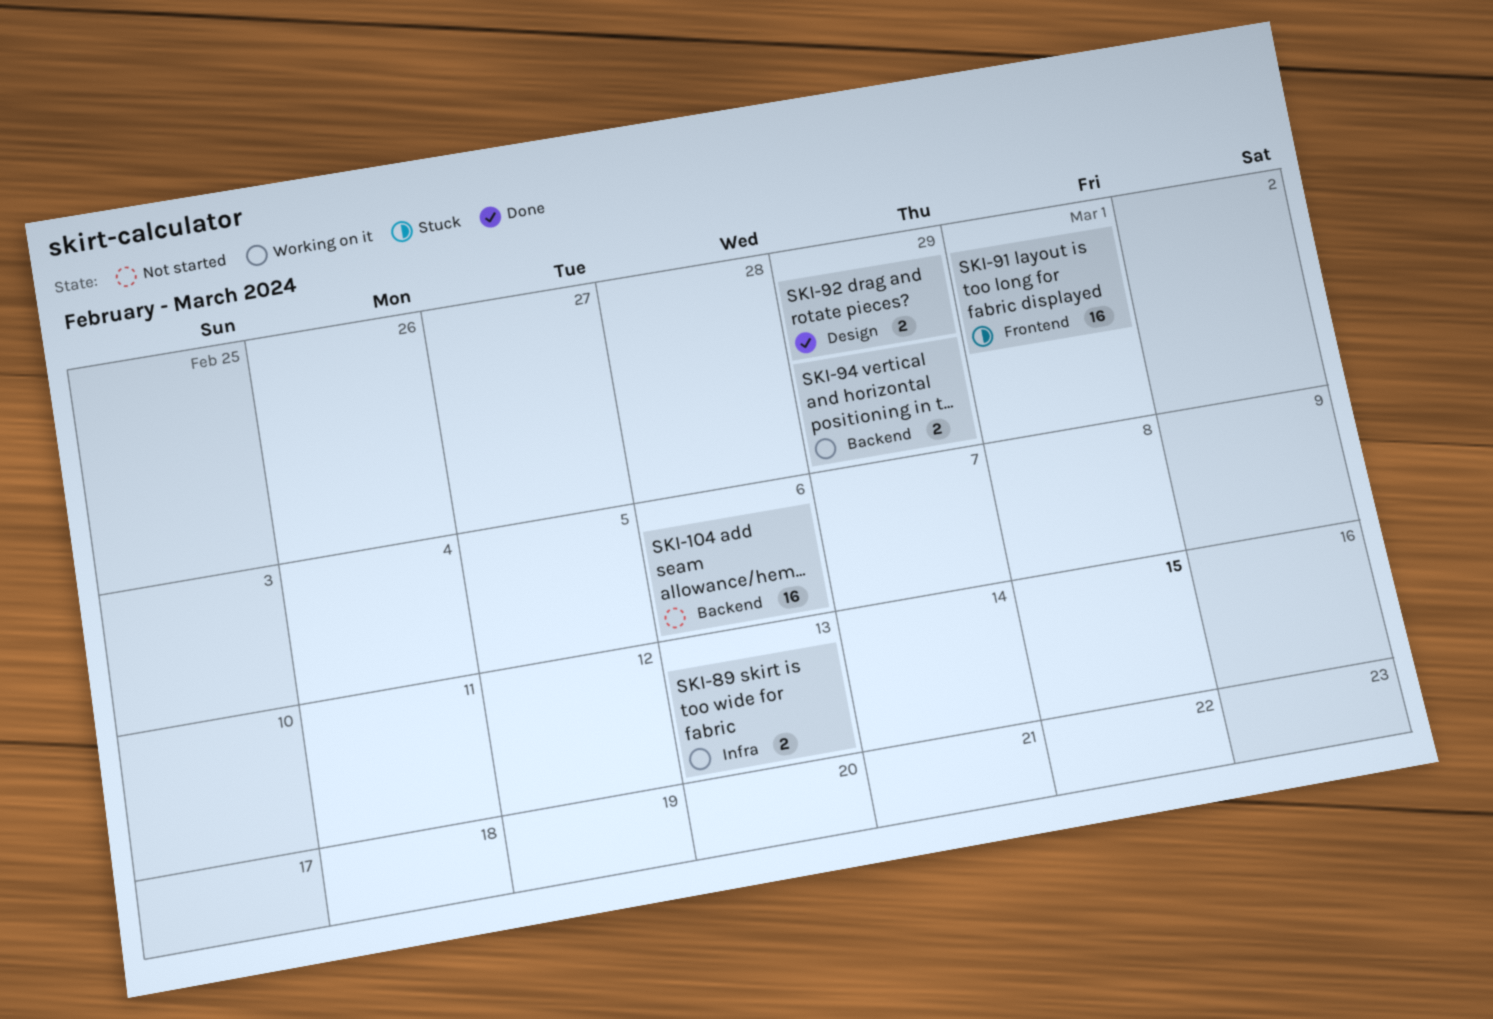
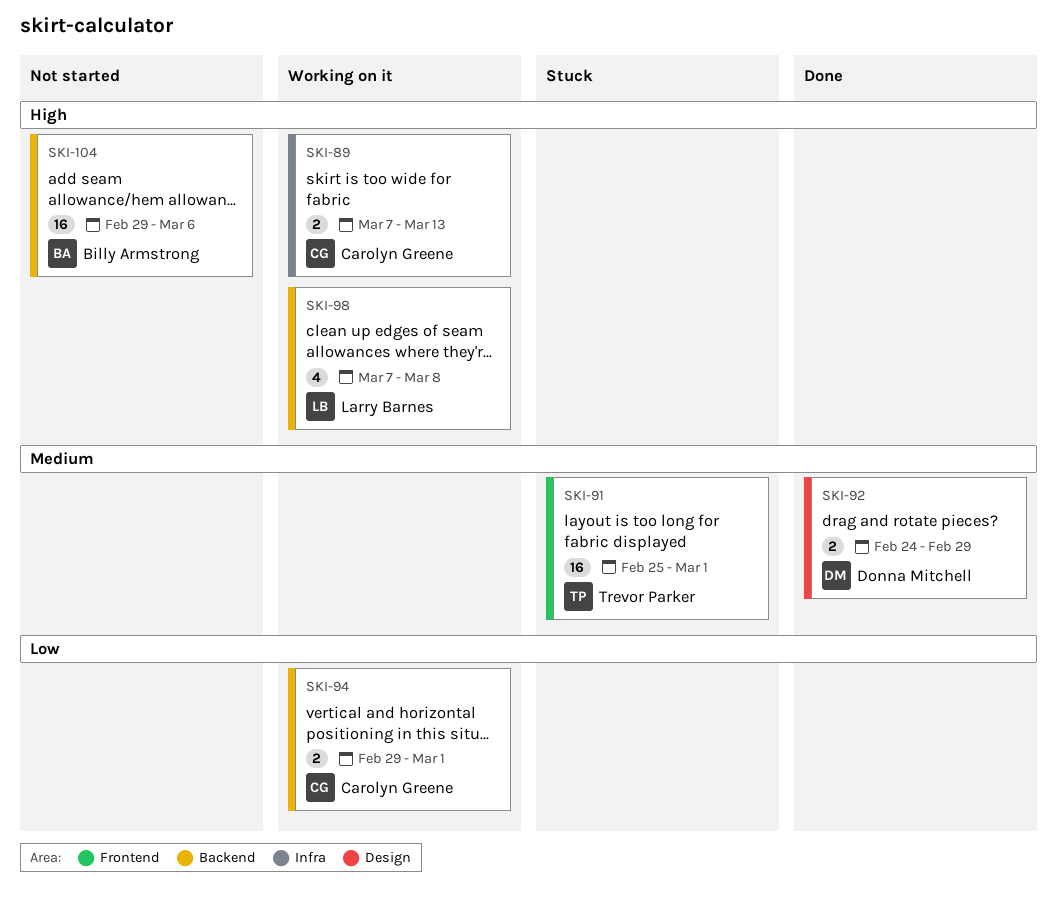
SKI-94, due: Feb 29 -> Mar 1
SKI-98: none -> present

